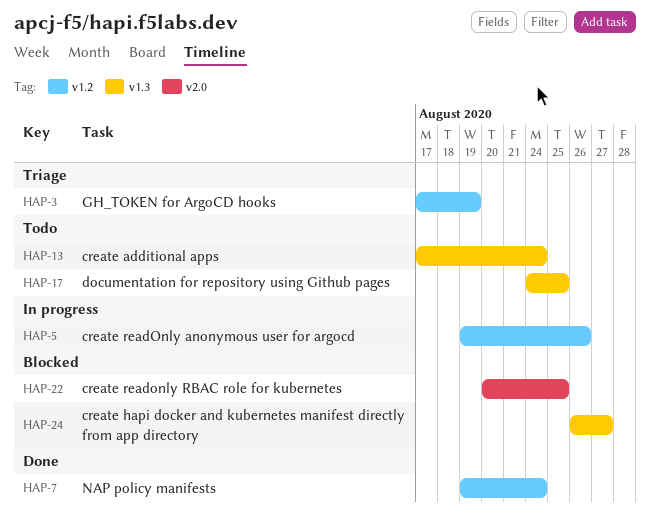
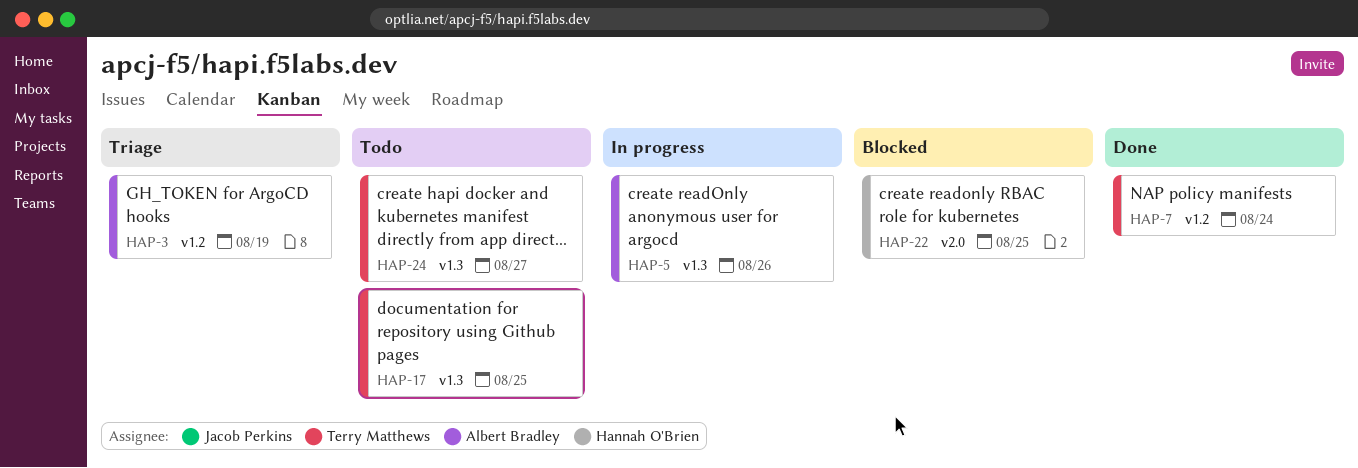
HAP-5, label: v1.2 -> v1.3
HAP-13: present -> none
HAP-24, status: Blocked -> Todo

